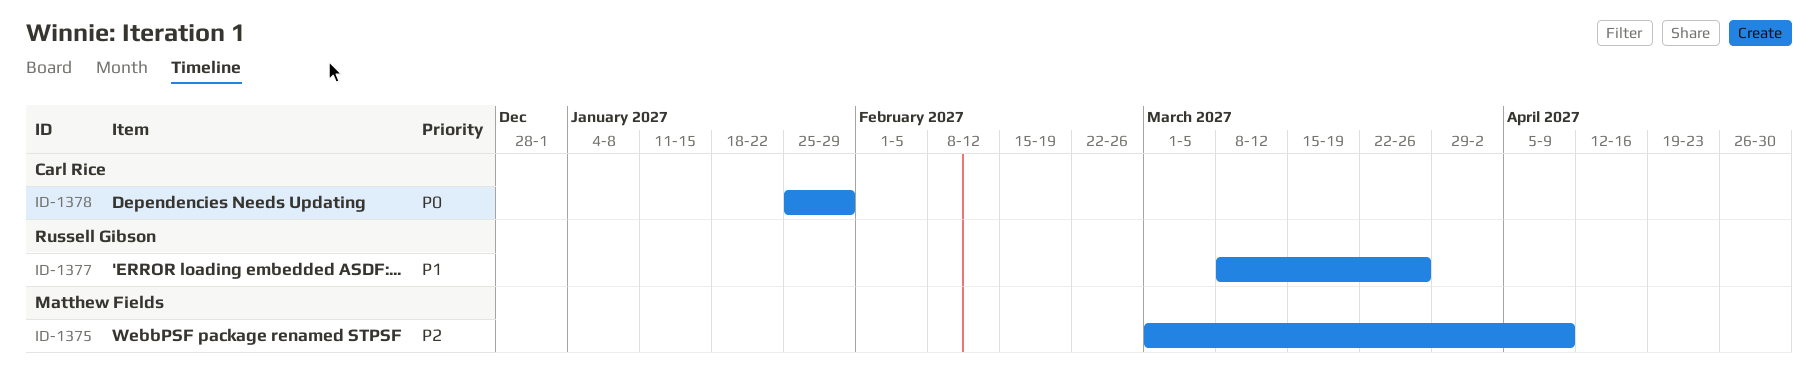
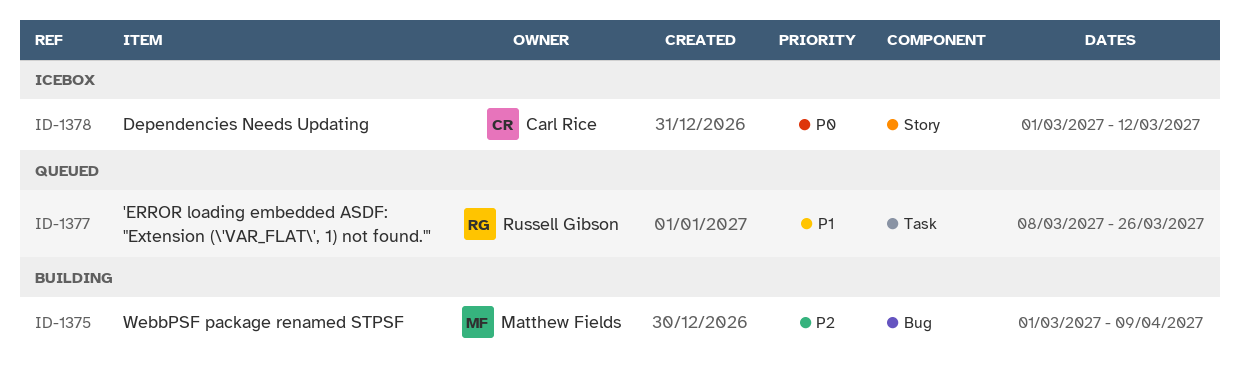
ID-1378, start: Jan 25 -> Mar 1
ID-1378, due: Jan 29 -> Mar 12

